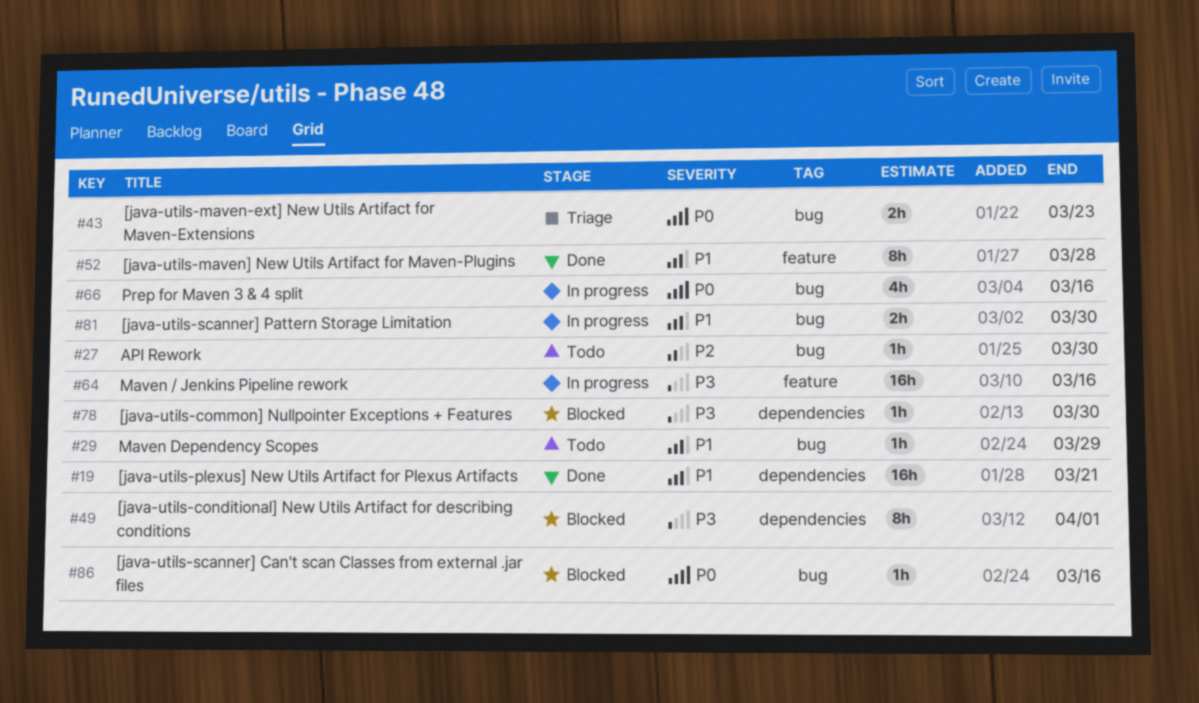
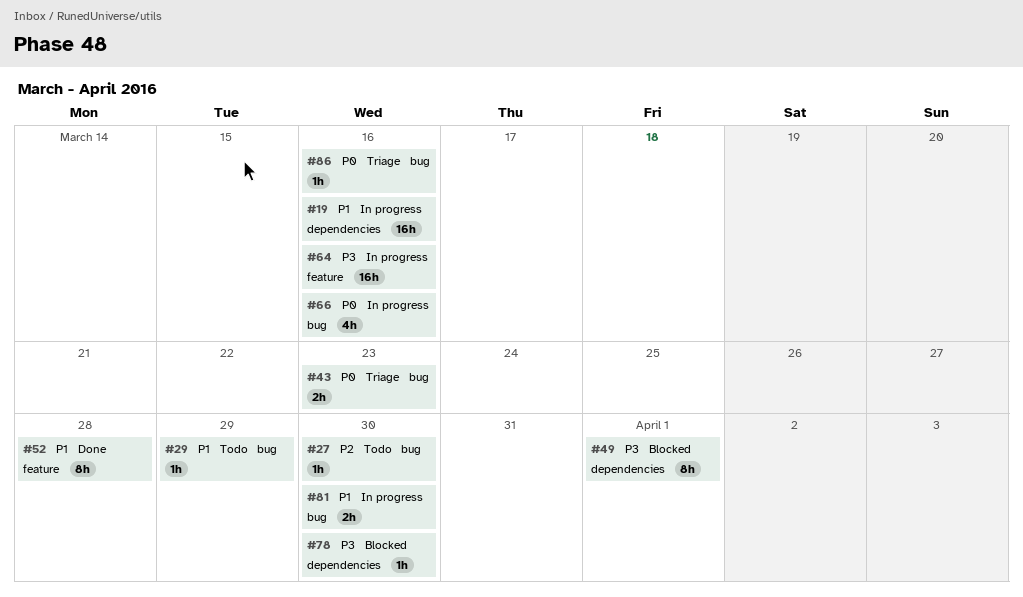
#19, status: Done -> In progress
#19, due: Mar 21 -> Mar 16
#86, status: Blocked -> Triage

